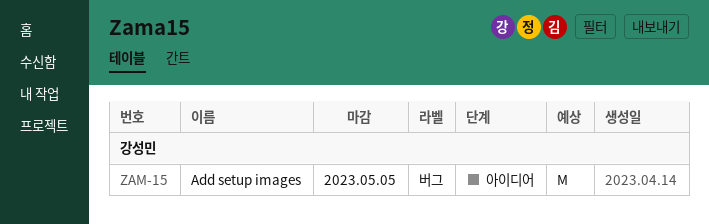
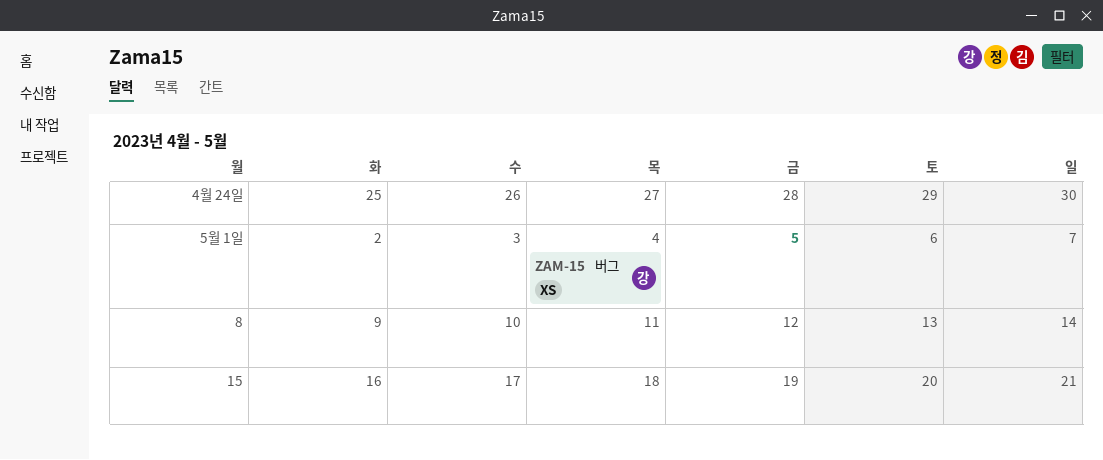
ZAM-15, estimate: M -> XS
ZAM-15, due: May 5 -> May 4

